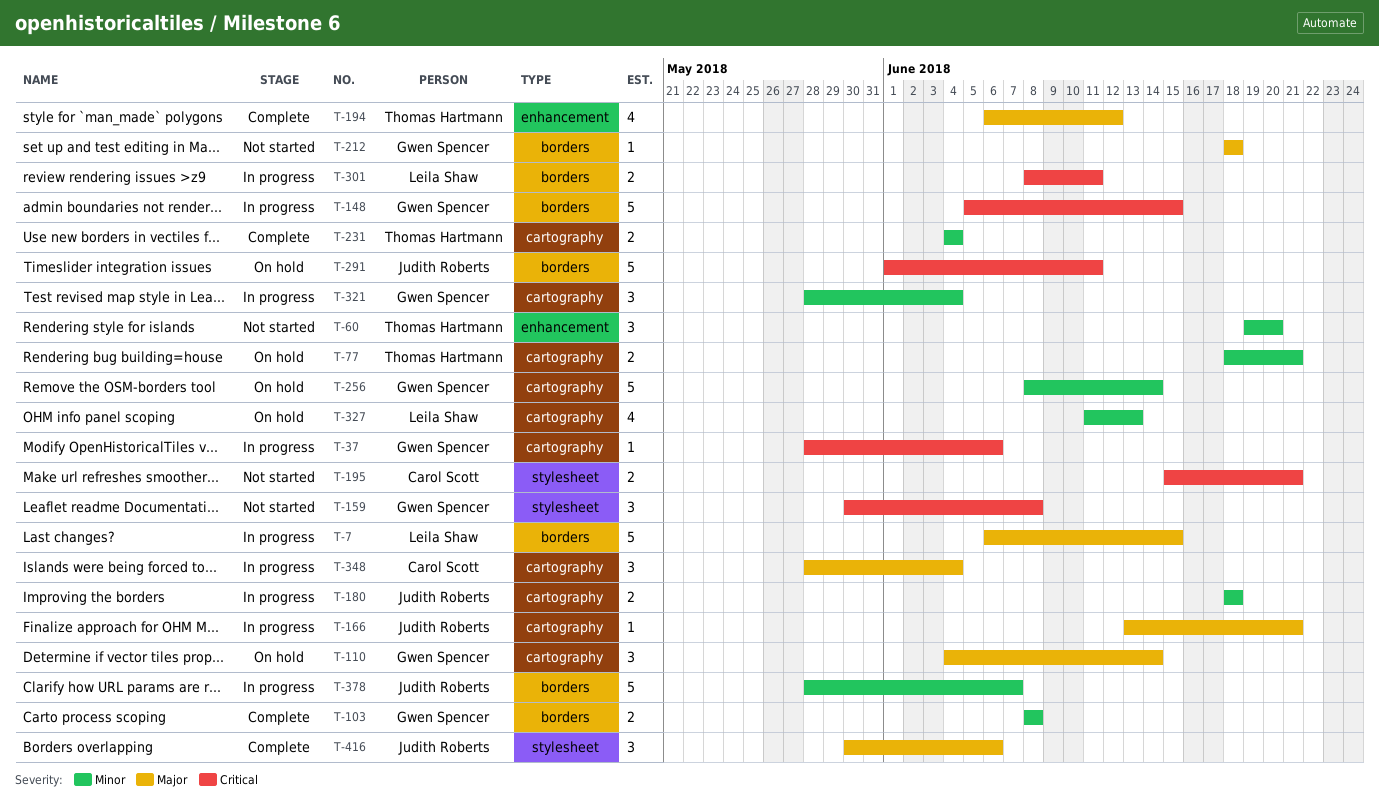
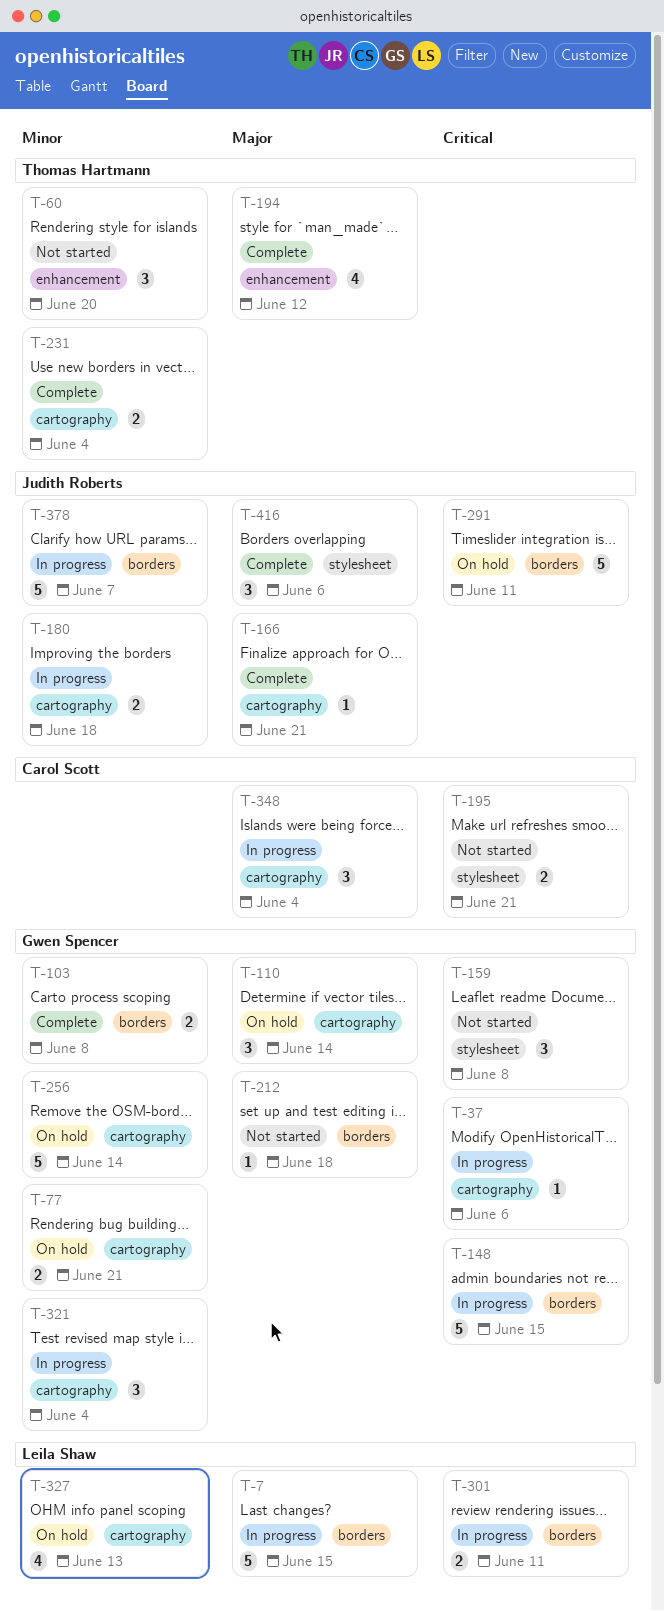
T-77, owner: Thomas Hartmann -> Gwen Spencer
T-166, status: In progress -> Complete

